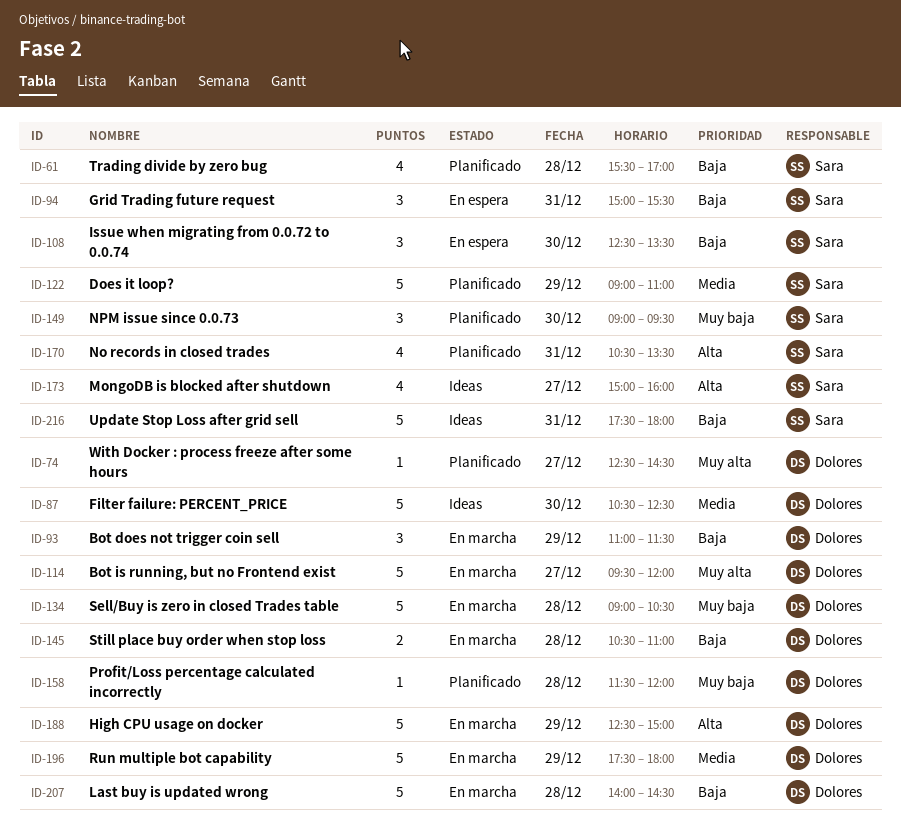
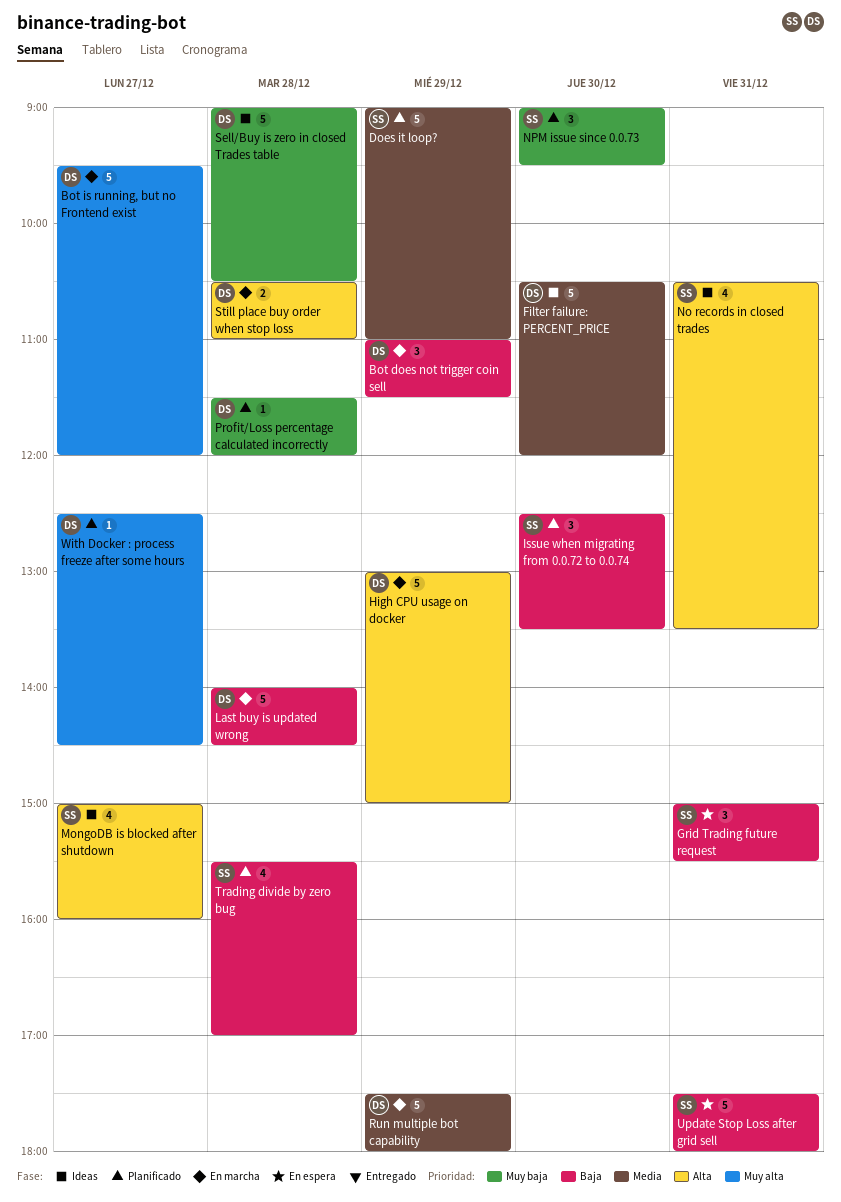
Filter failure: PERCENT_PRICE, ends: 12:30 -> 12:00
High CPU usage on docker, begins: 12:30 -> 13:00
Issue when migrating from 0.0.72 to 0.0.74, status: En espera -> Planificado
No records in closed trades, status: Planificado -> Ideas
Sell/Buy is zero in closed Trades table, status: En marcha -> Ideas
Still place buy order when stop loss, priority: Baja -> Alta
Update Stop Loss after grid sell, status: Ideas -> En espera

